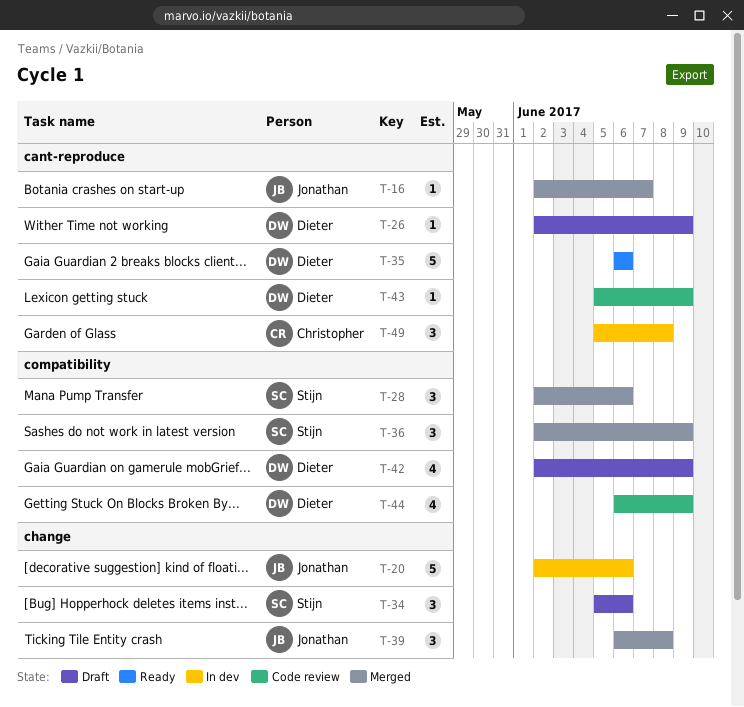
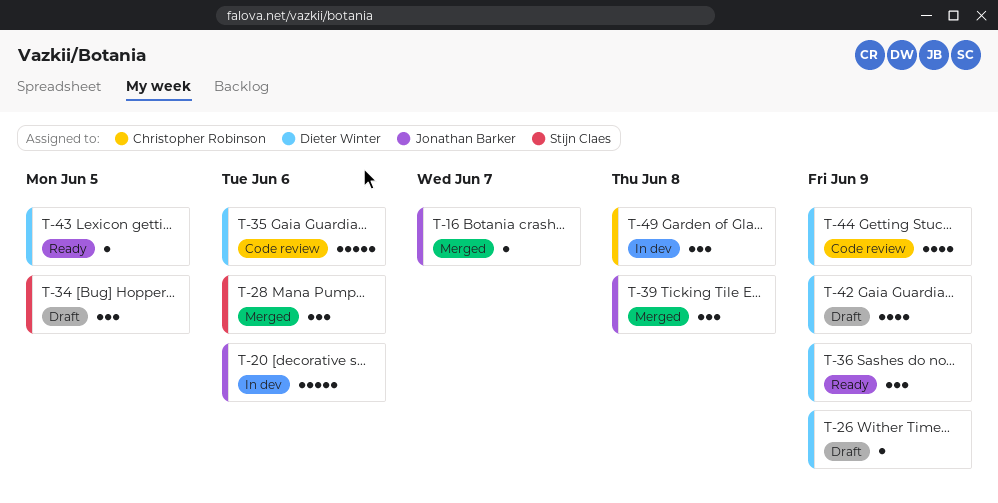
T-34, due: Jun 6 -> Jun 5
T-35, status: Ready -> Code review
T-36, status: Merged -> Ready
T-36, owner: Stijn Claes -> Dieter Winter
T-43, status: Code review -> Ready
T-43, due: Jun 9 -> Jun 5

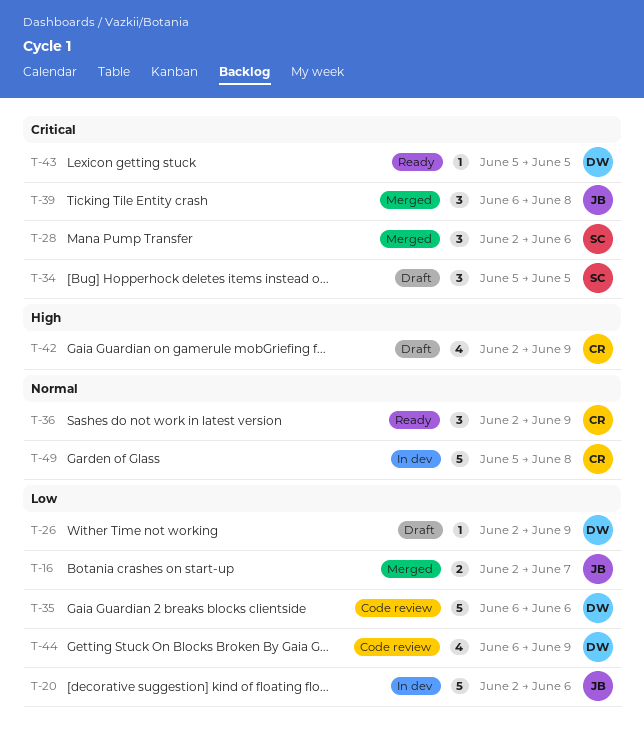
T-16, estimate: 1 -> 2
T-36, owner: Dieter Winter -> Christopher Robinson
T-42, owner: Dieter Winter -> Christopher Robinson
T-49, estimate: 3 -> 5

